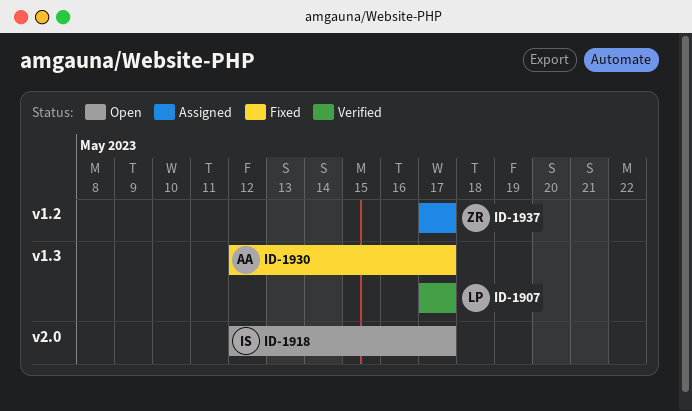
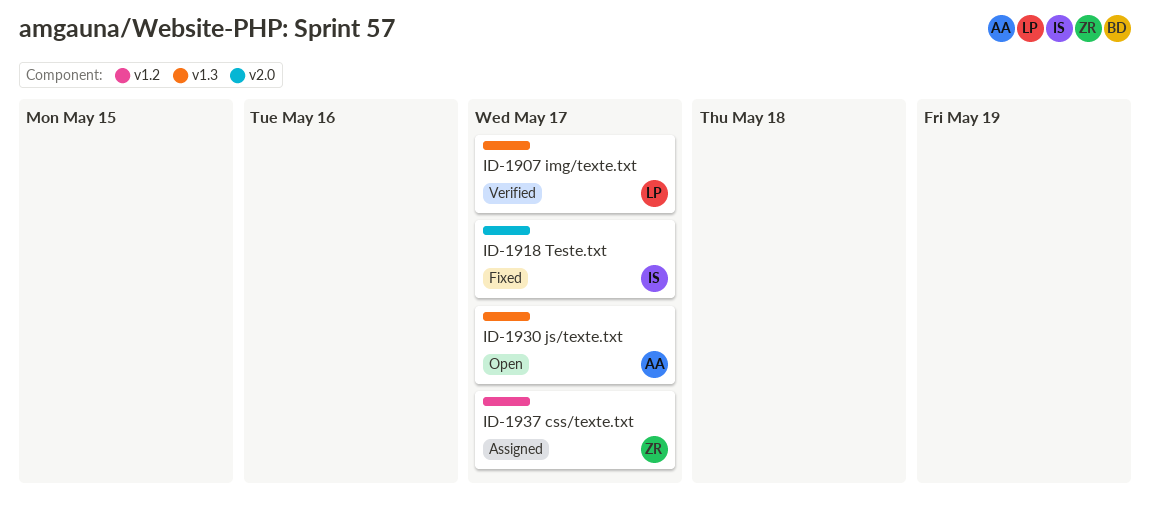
ID-1918, status: Open -> Fixed
ID-1930, status: Fixed -> Open

